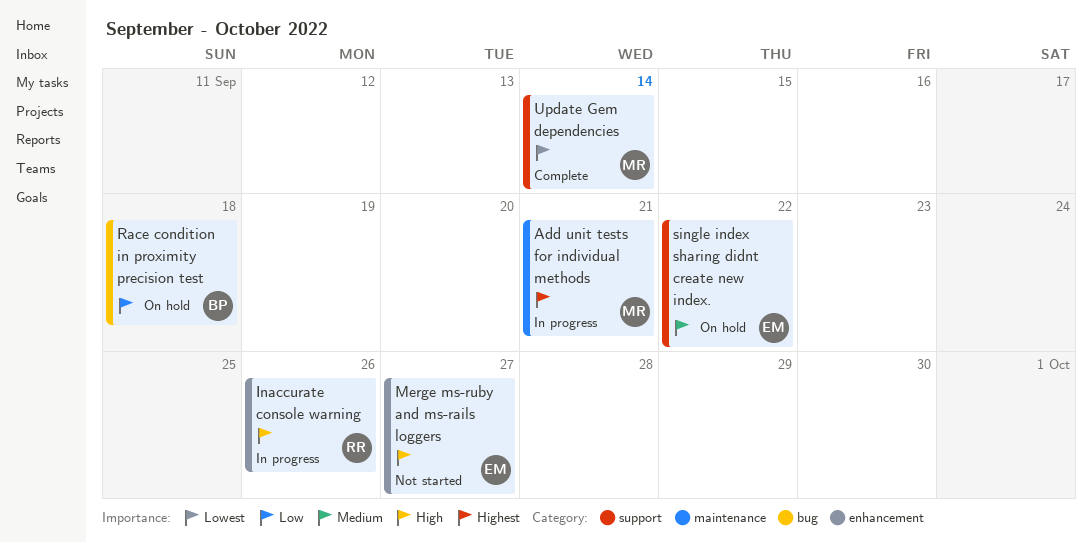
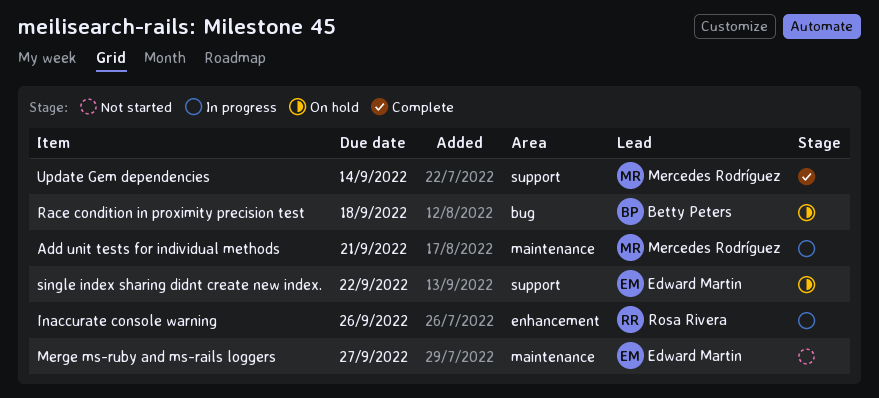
Merge ms-ruby and ms-rails loggers, label: enhancement -> maintenance

